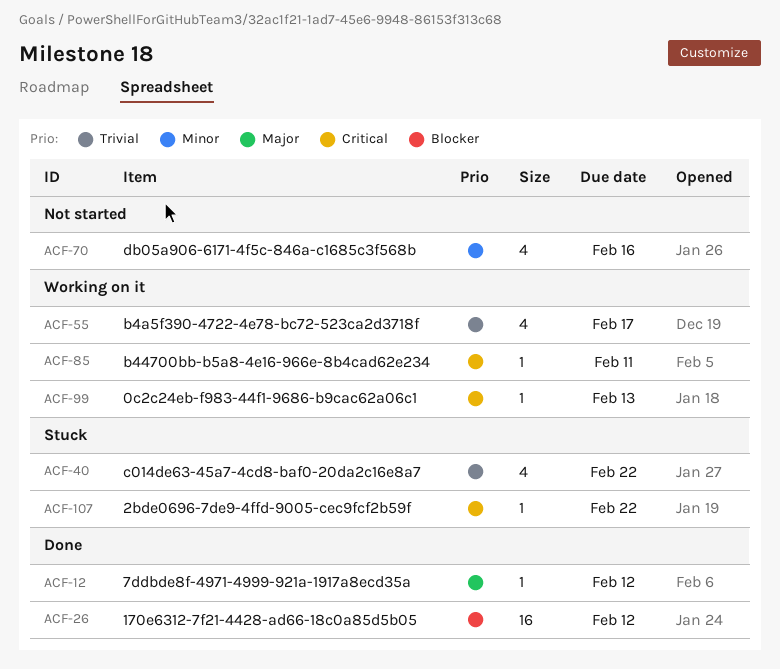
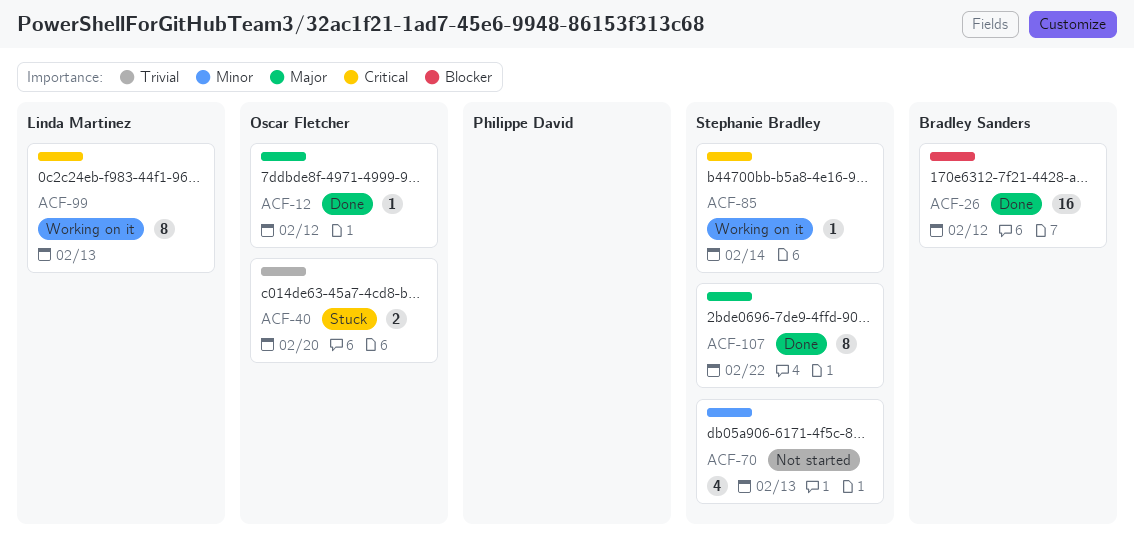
ACF-40, estimate: 4 -> 2
ACF-40, due: Feb 22 -> Feb 20
ACF-55: present -> none
ACF-70, due: Feb 16 -> Feb 13
ACF-85, due: Feb 11 -> Feb 14
ACF-99, estimate: 1 -> 8
ACF-107, status: Stuck -> Done
ACF-107, priority: Critical -> Major
ACF-107, estimate: 1 -> 8

